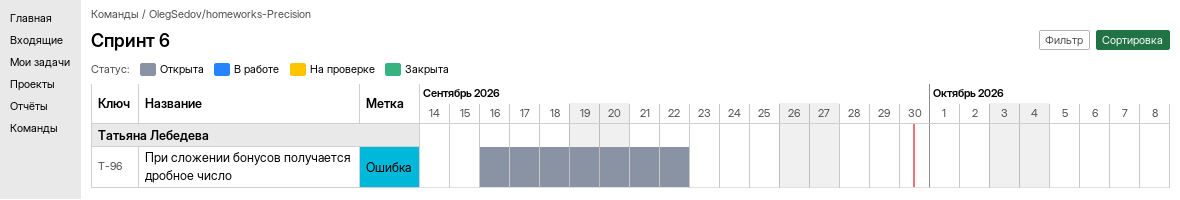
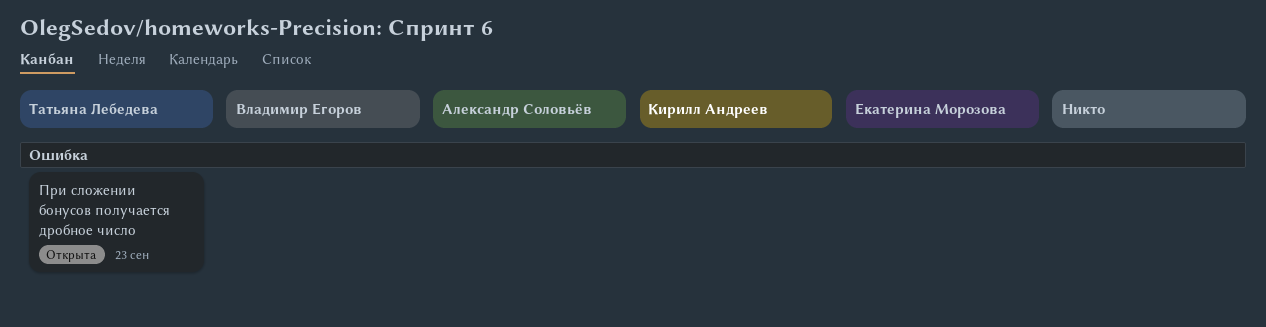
При сложении бонусов получается дробное число, due: Sep 22 -> Sep 23

